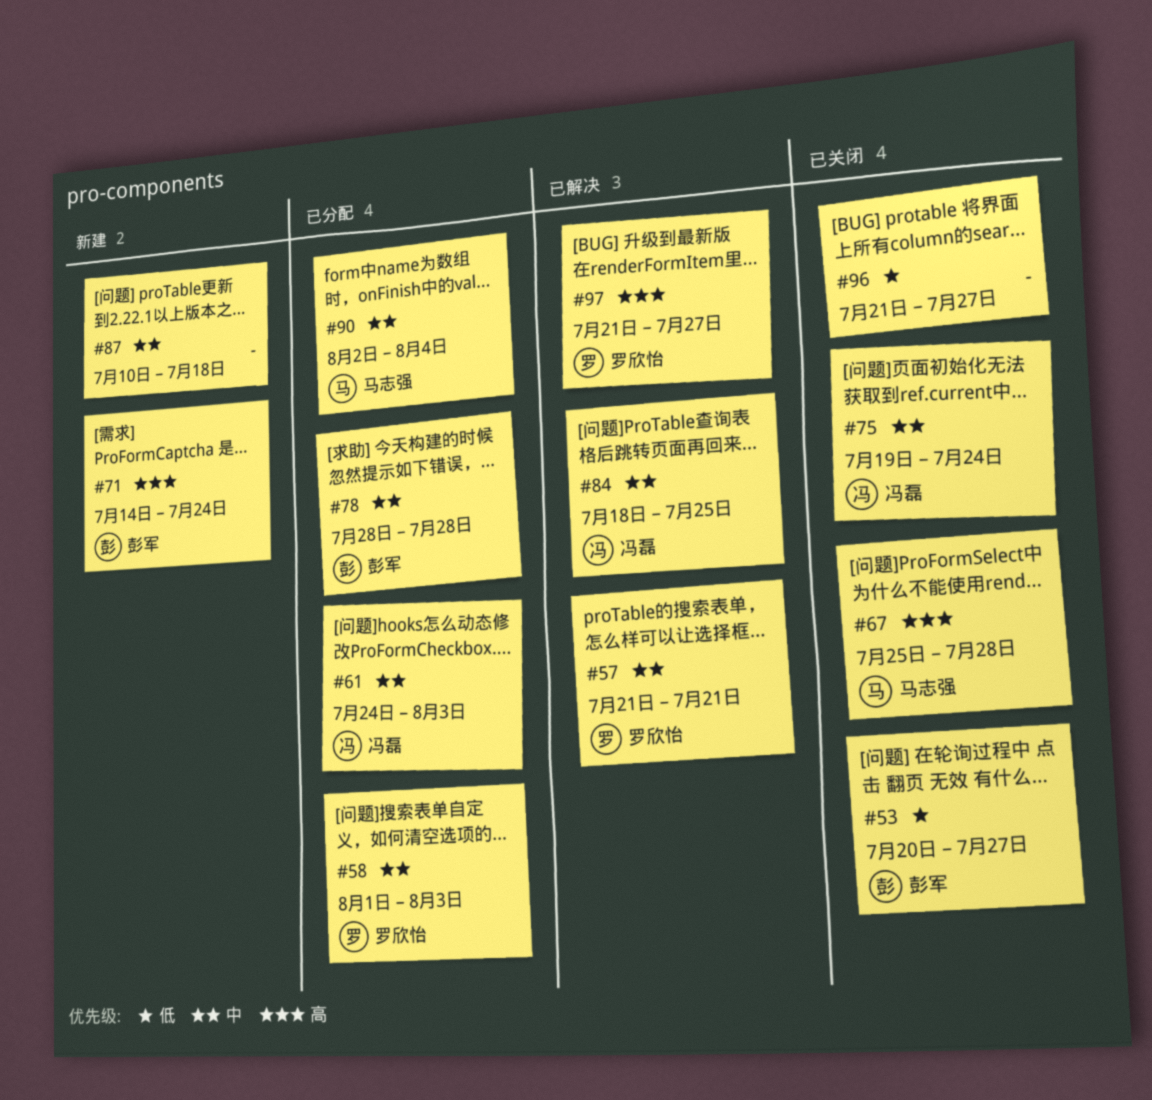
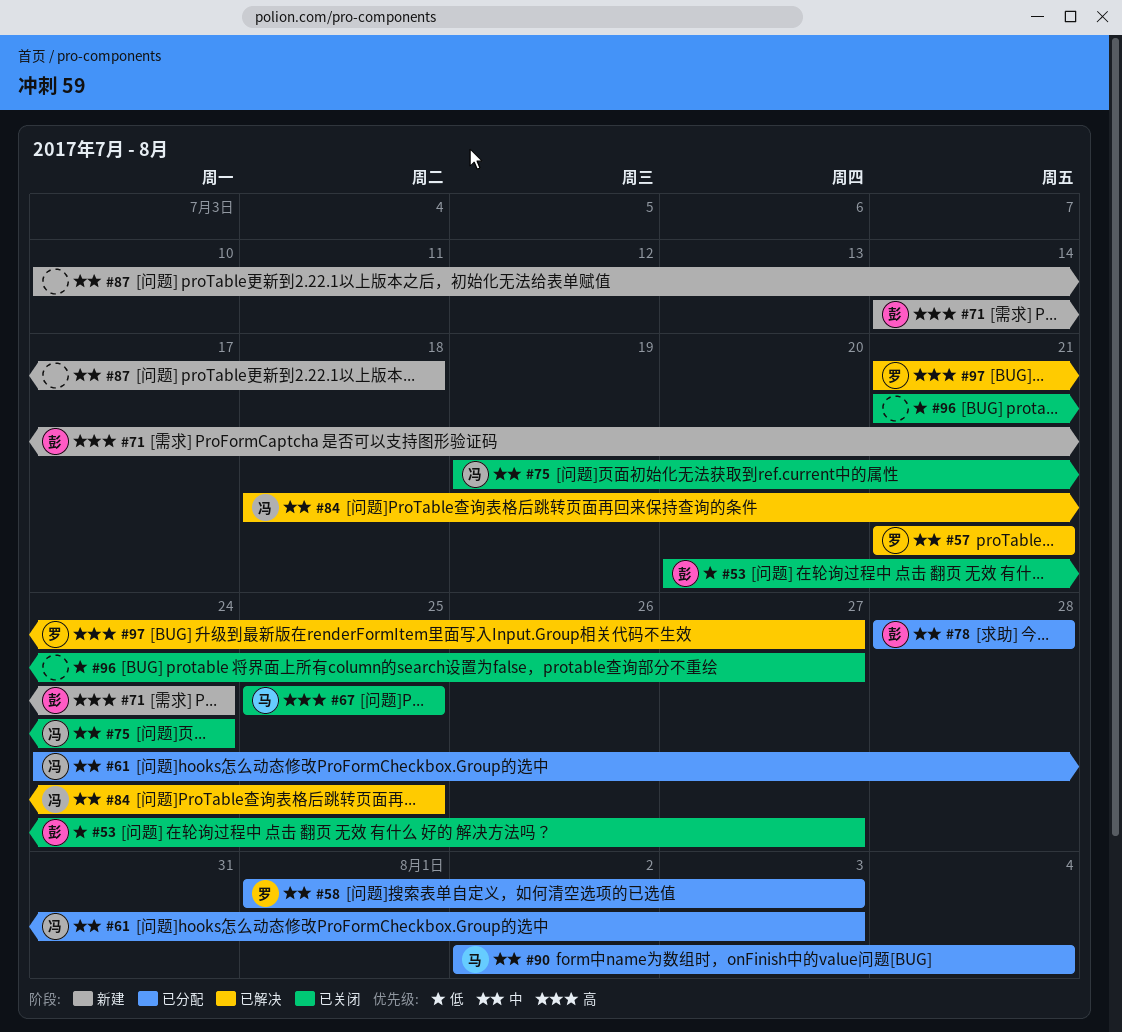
#67, due: Jul 28 -> Jul 25

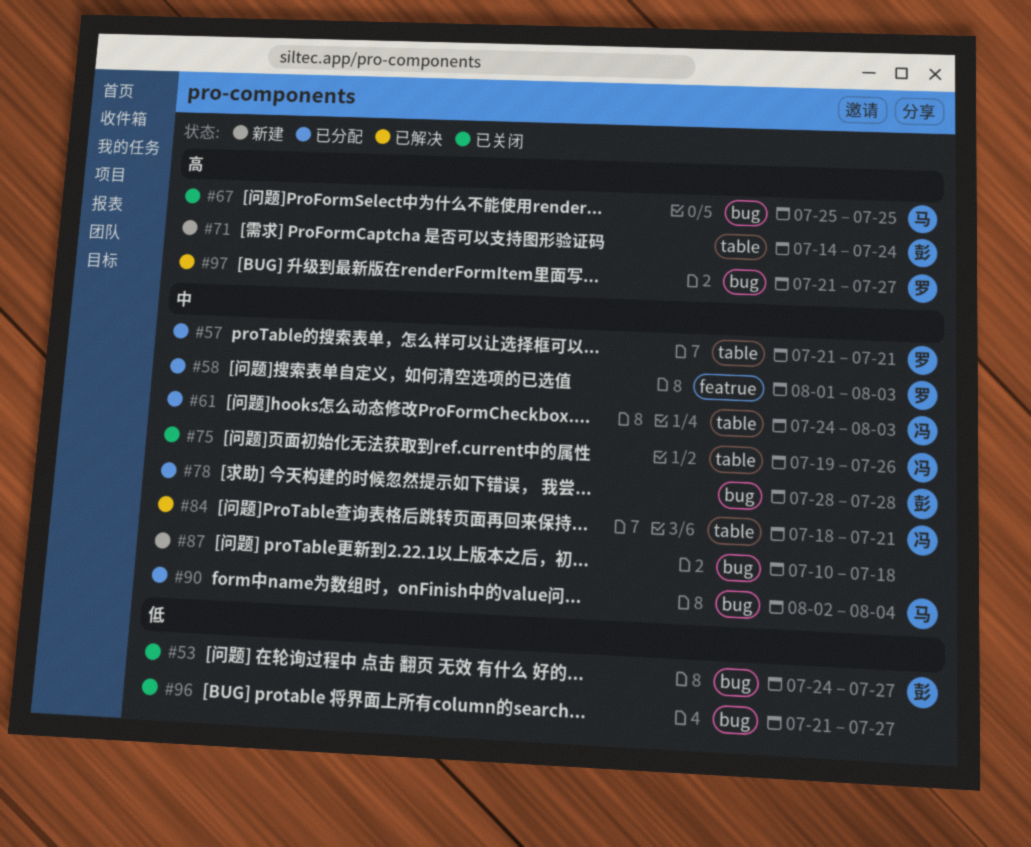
#53, start: Jul 20 -> Jul 24
#57, status: 已解决 -> 已分配
#75, due: Jul 24 -> Jul 26
#84, due: Jul 25 -> Jul 21

